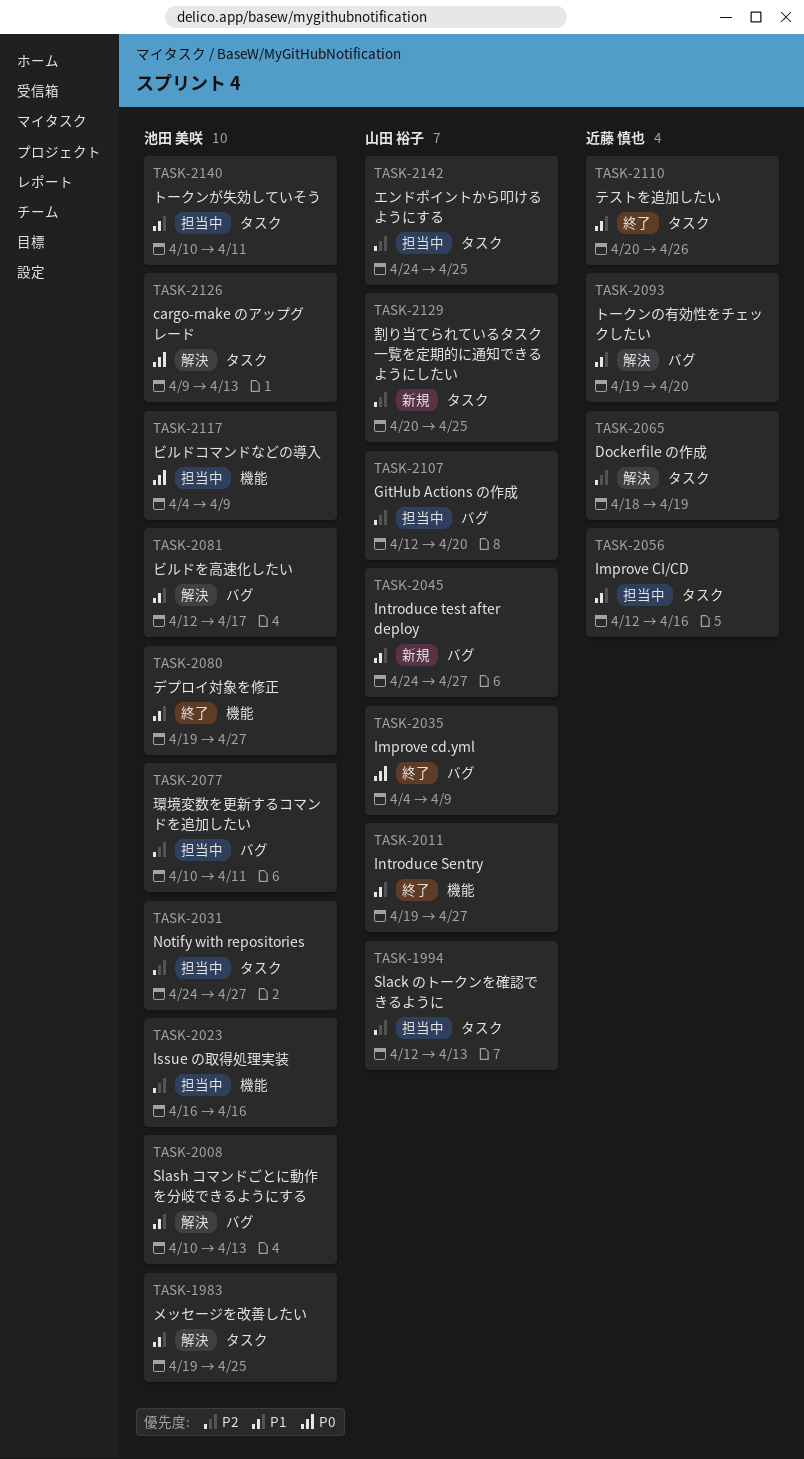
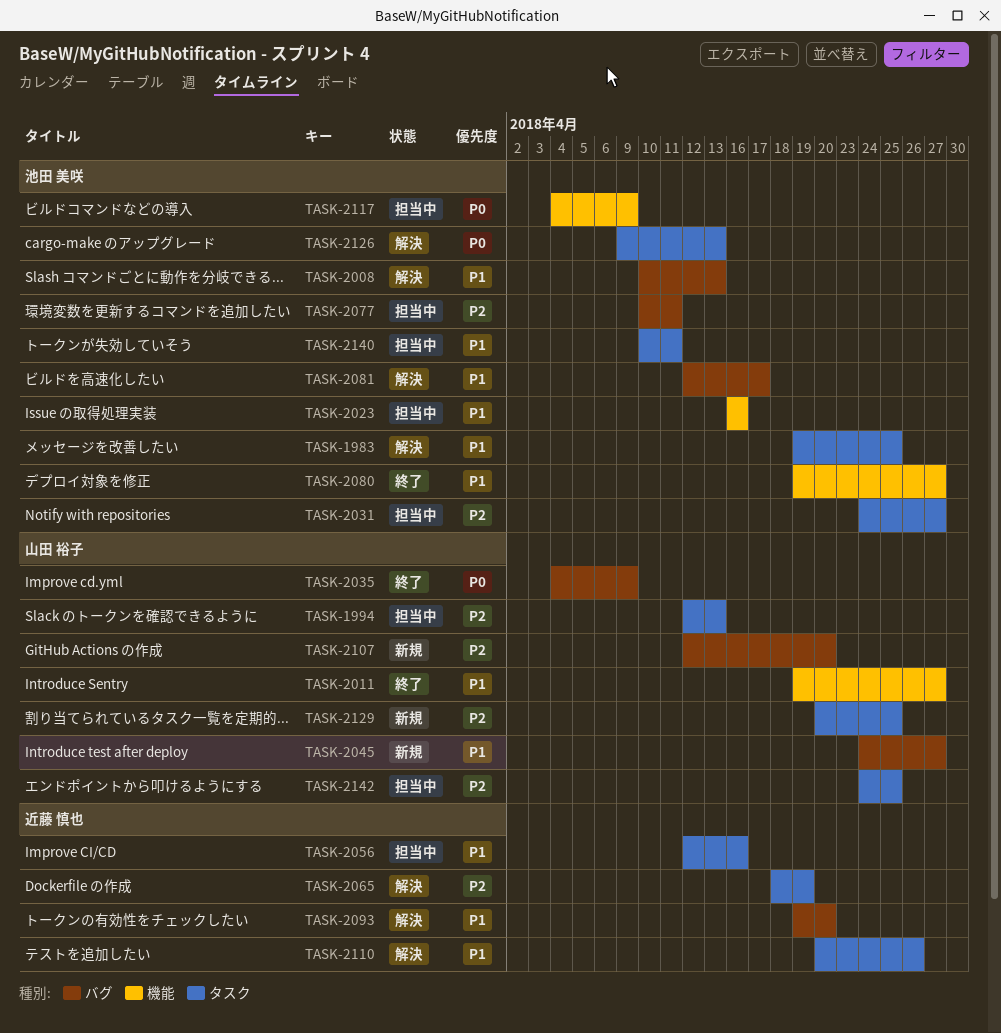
TASK-2023, priority: P2 -> P1
TASK-2107, status: 担当中 -> 新規
TASK-2110, status: 終了 -> 解決

